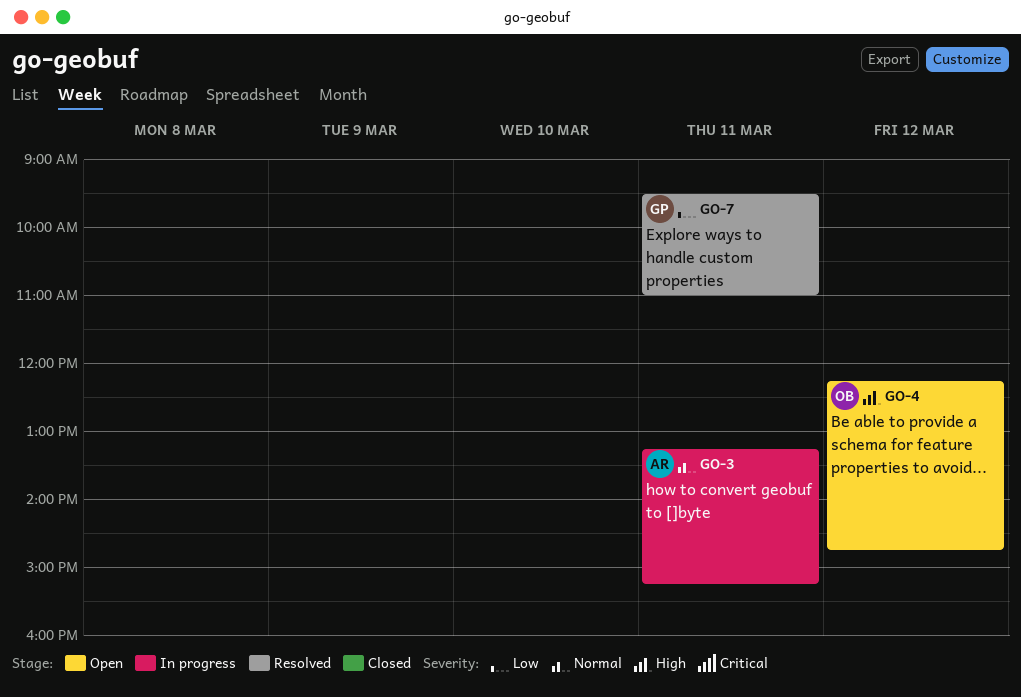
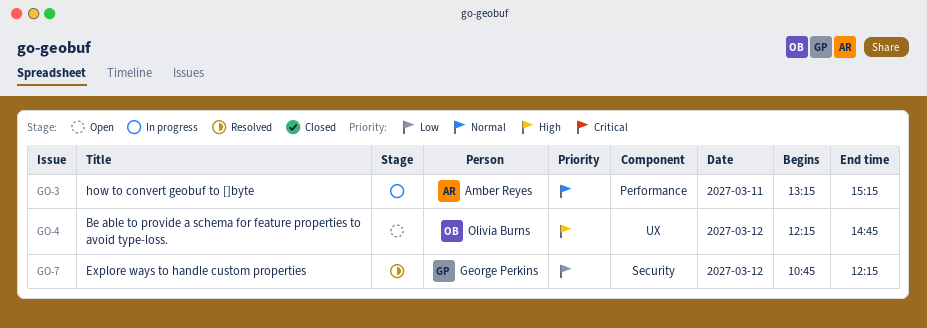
GO-7, day: Mar 11 -> Mar 12
GO-7, begins: 09:30 -> 10:45
GO-7, ends: 11:00 -> 12:15

